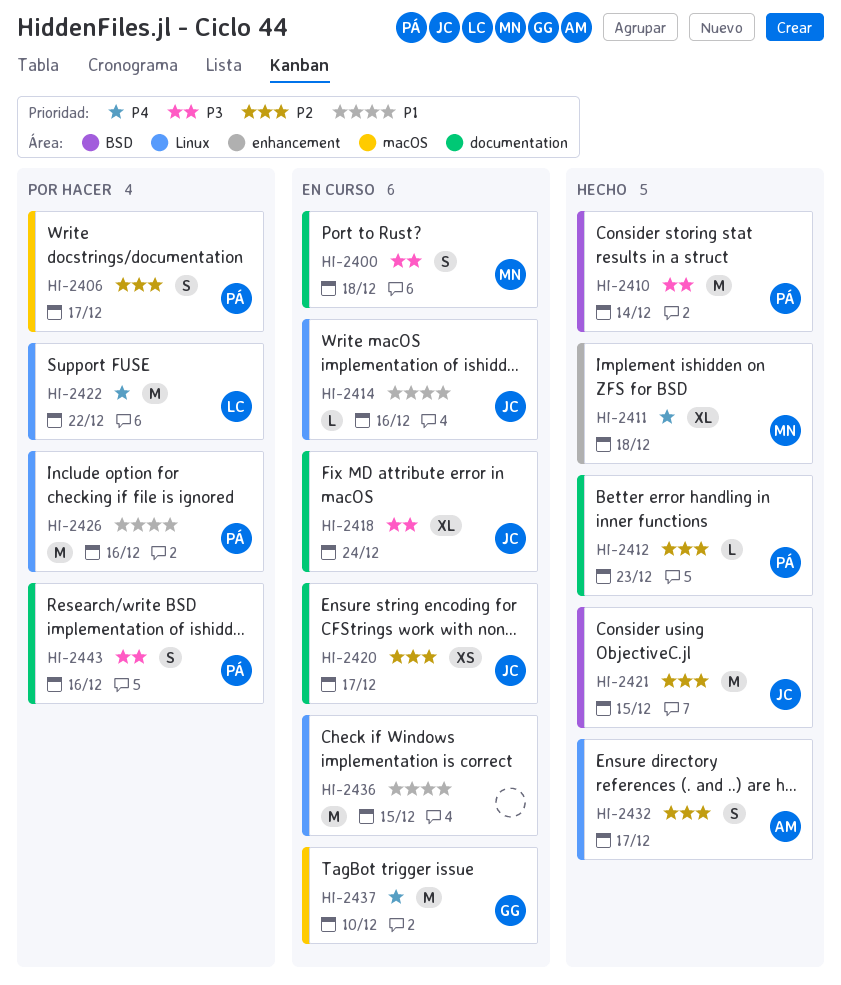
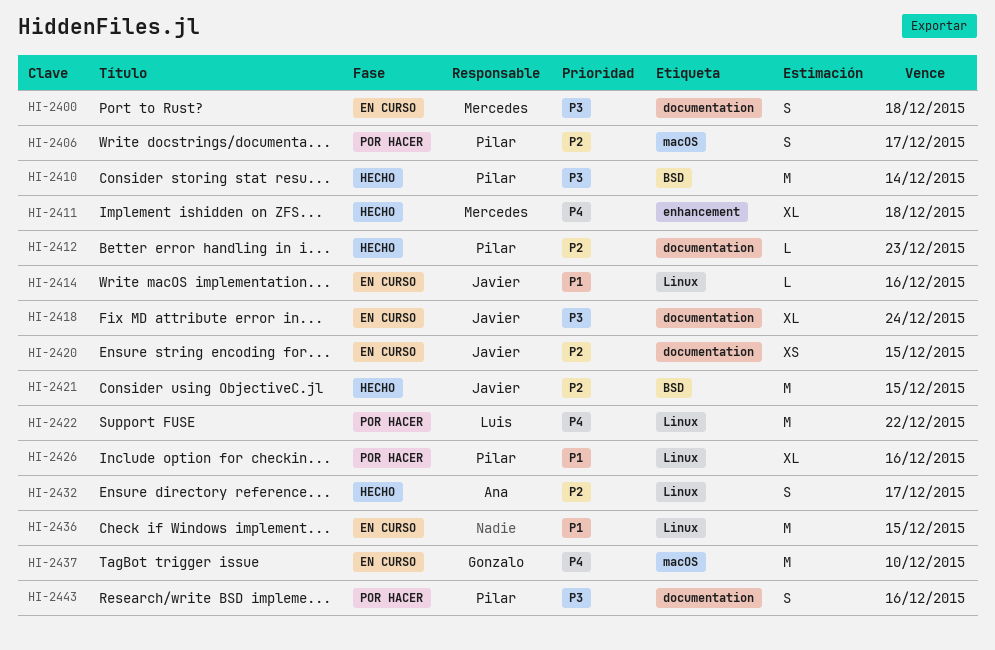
HI-2420, due: Dec 17 -> Dec 15
HI-2426, estimate: M -> XL

